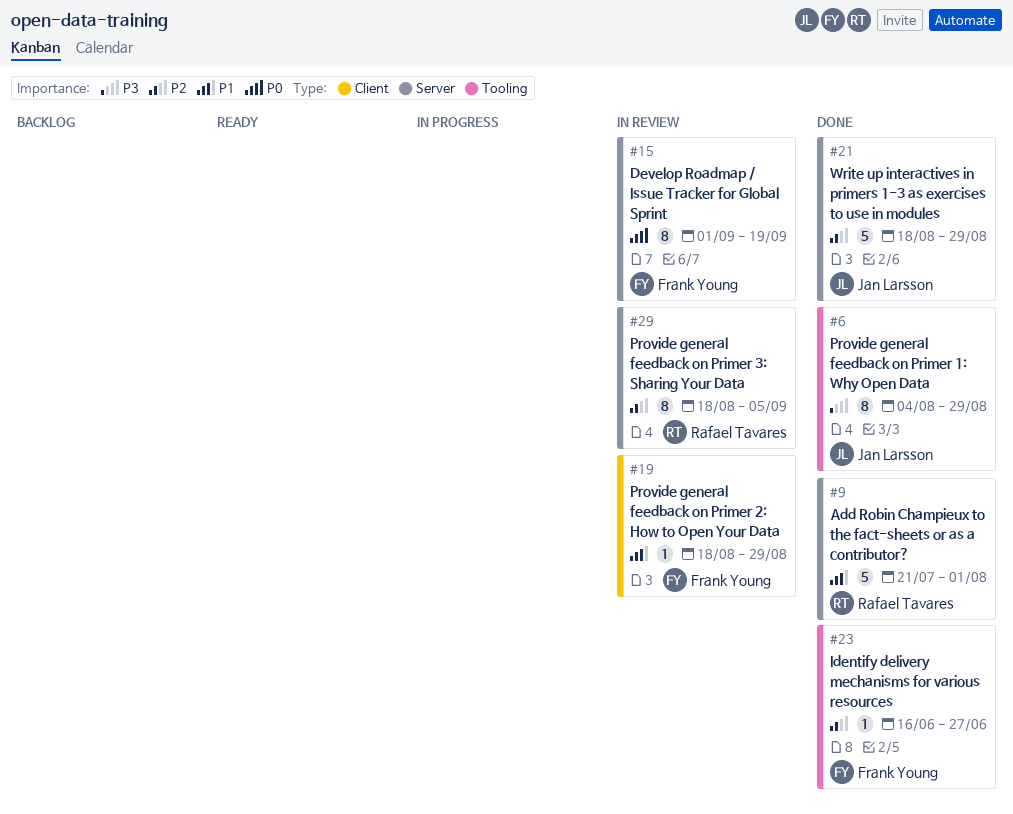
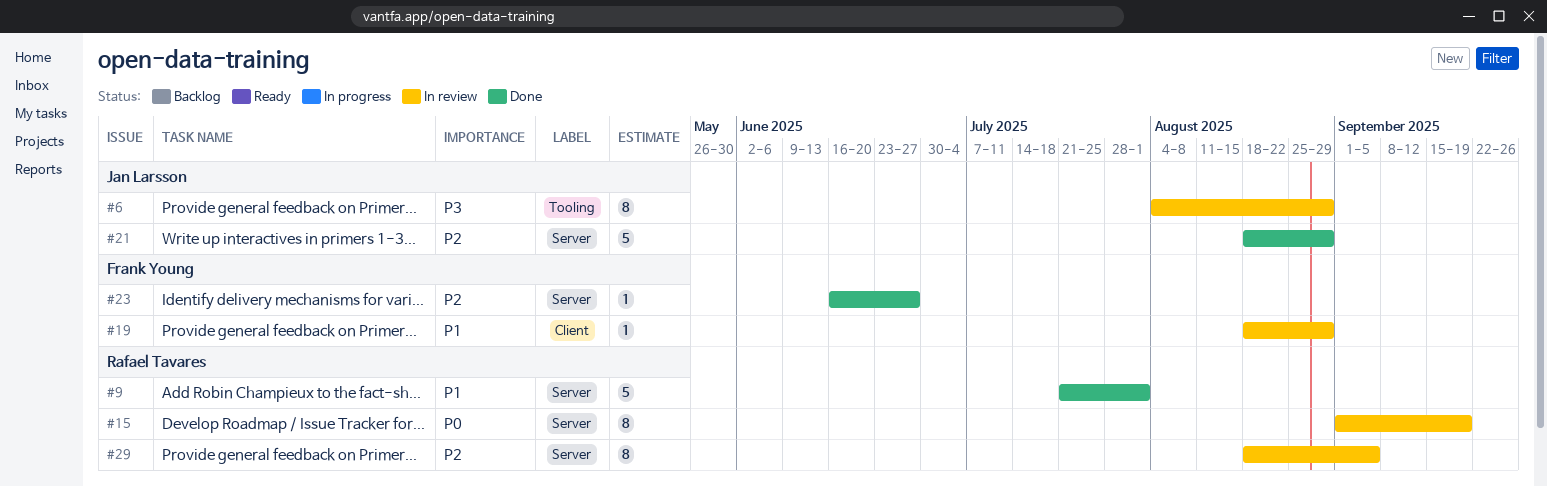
#6, status: Done -> In review
#15, owner: Frank Young -> Rafael Tavares
#23, label: Tooling -> Server

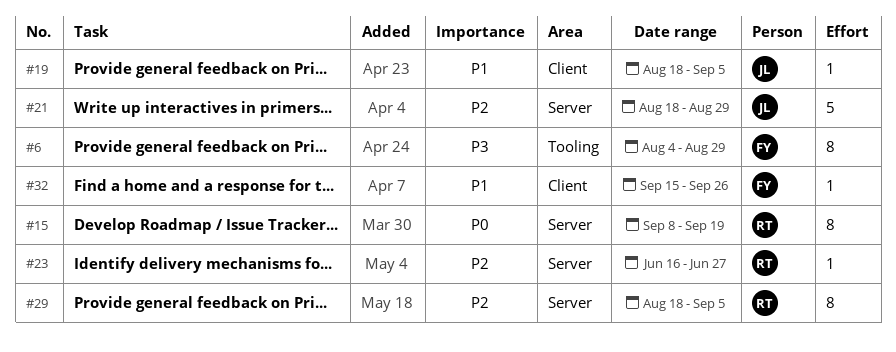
#6, owner: Jan Larsson -> Frank Young
#9: present -> none
#15, start: Sep 1 -> Sep 8
#19, owner: Frank Young -> Jan Larsson
#19, due: Aug 29 -> Sep 5
#23, owner: Frank Young -> Rafael Tavares
#32: none -> present

